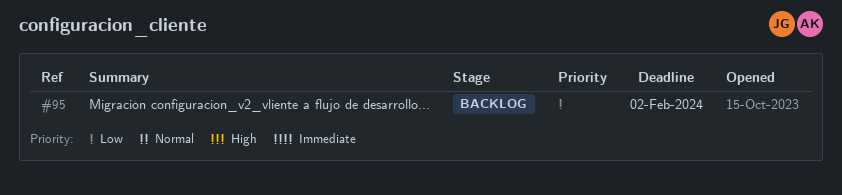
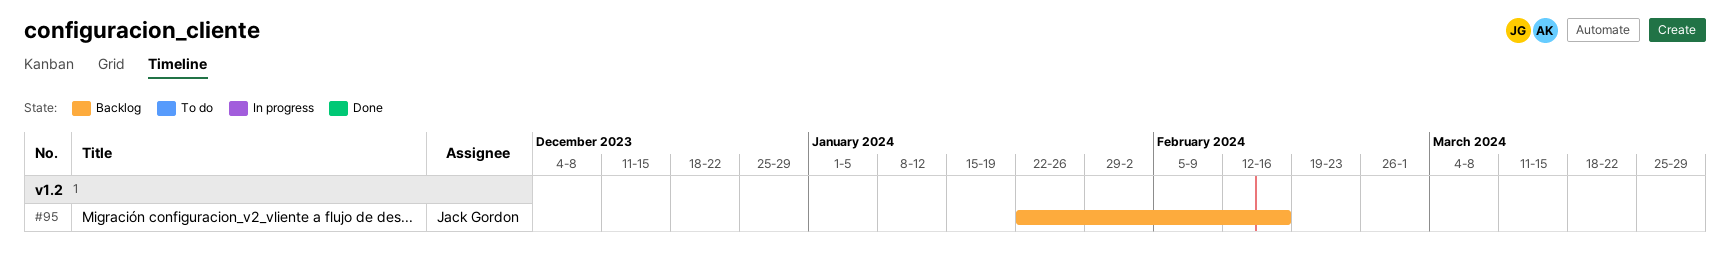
#95, due: Feb 2 -> Feb 16

